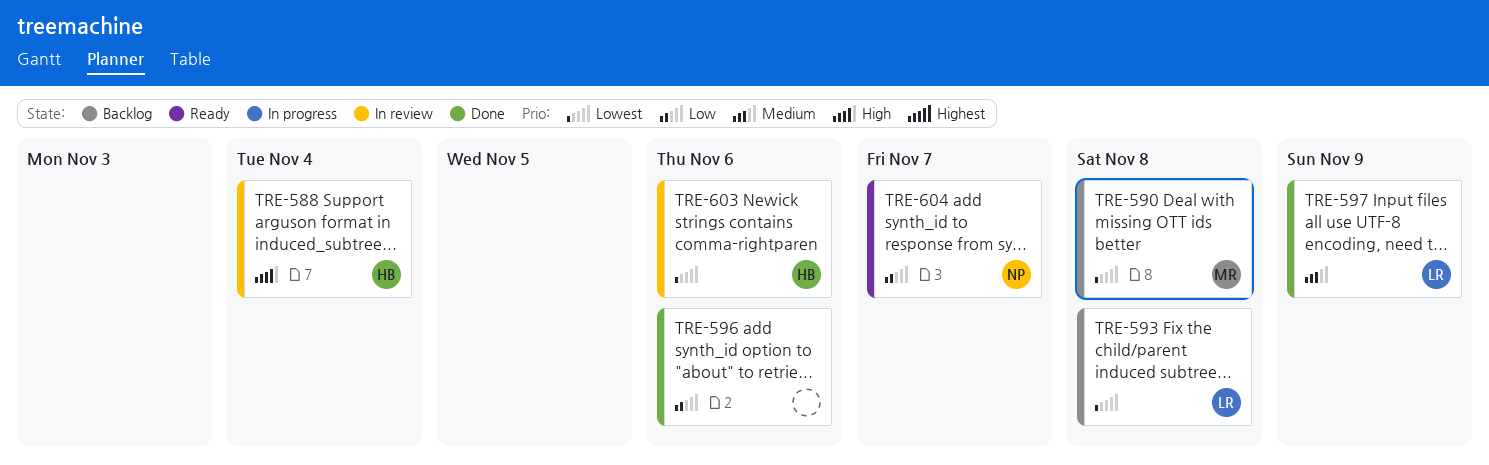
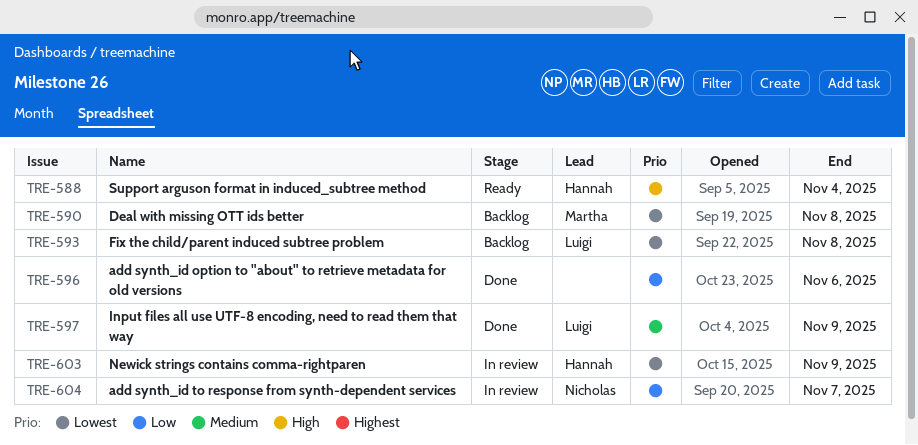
TRE-588, status: In review -> Ready
TRE-603, due: Nov 6 -> Nov 9
TRE-604, status: Ready -> In review

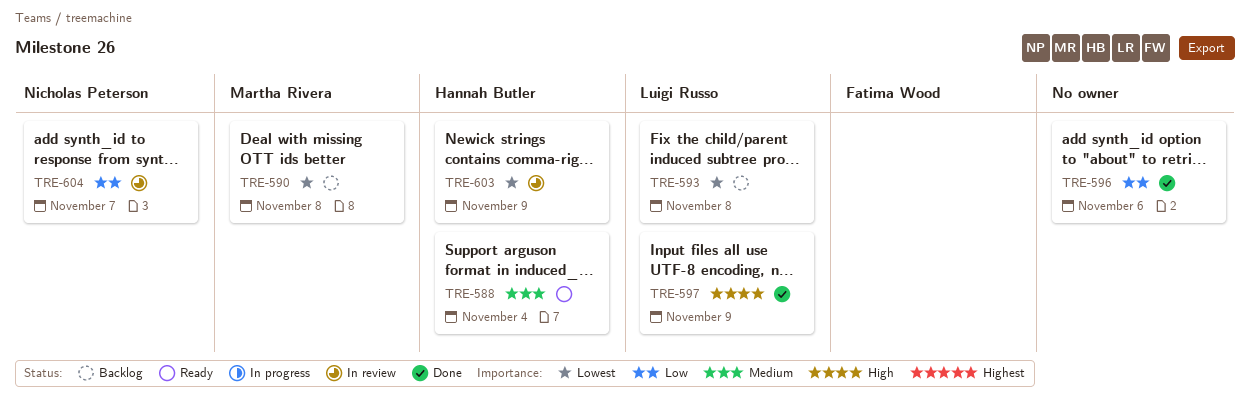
TRE-588, priority: High -> Medium
TRE-597, priority: Medium -> High

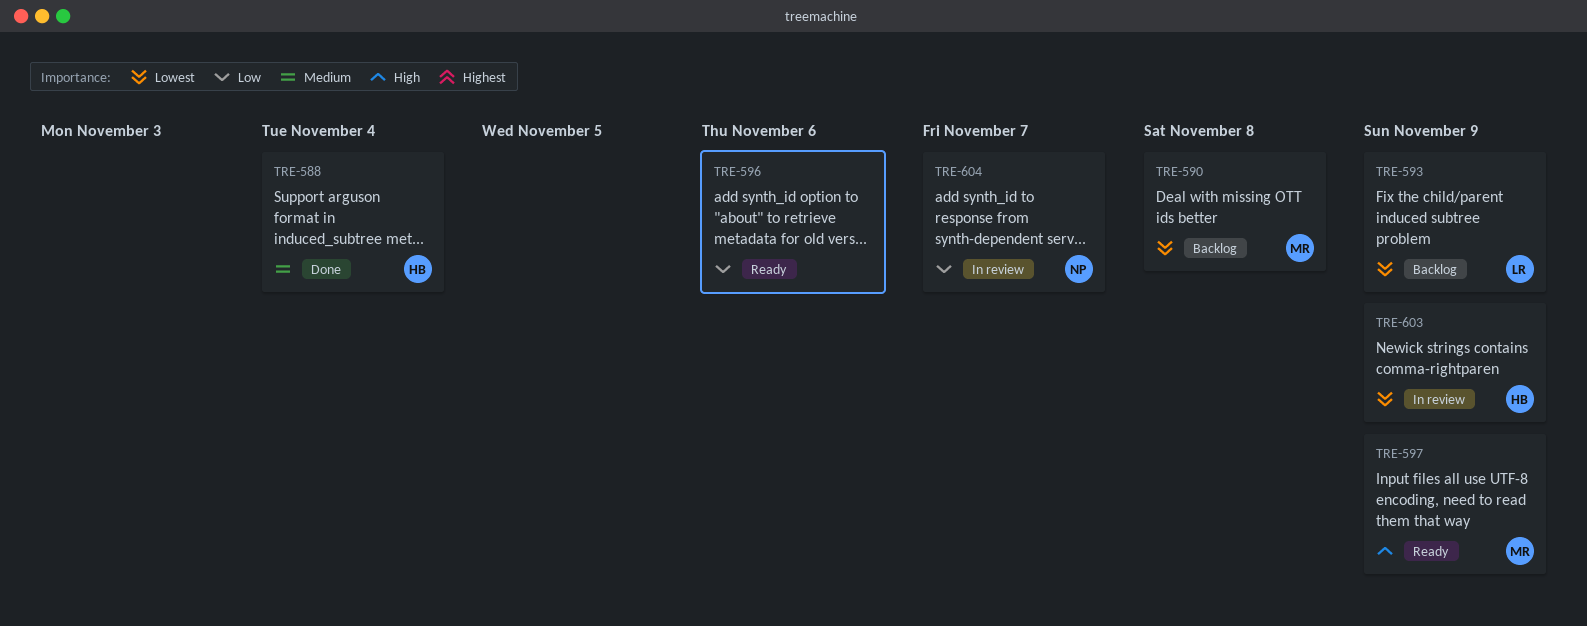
TRE-588, status: Ready -> Done
TRE-593, due: Nov 8 -> Nov 9
TRE-596, status: Done -> Ready
TRE-597, status: Done -> Ready
TRE-597, owner: Luigi Russo -> Martha Rivera

